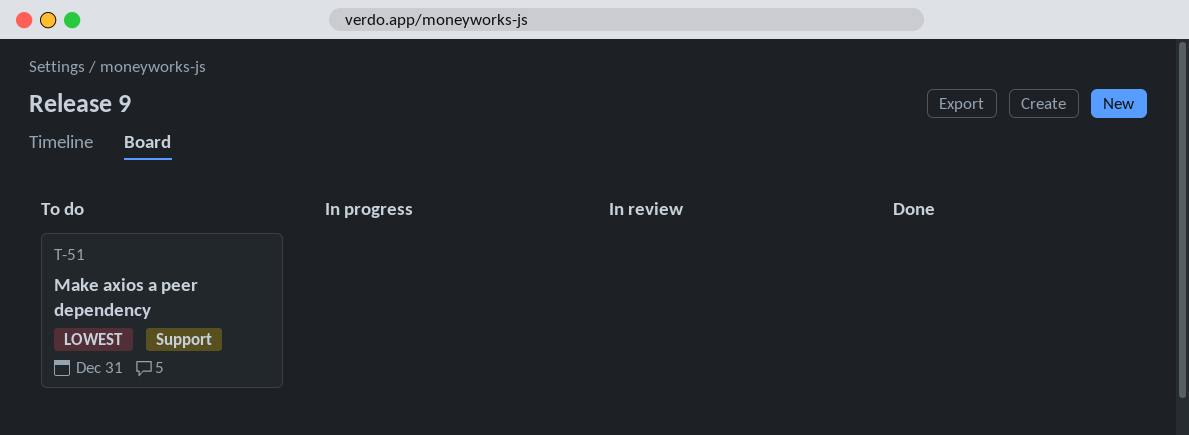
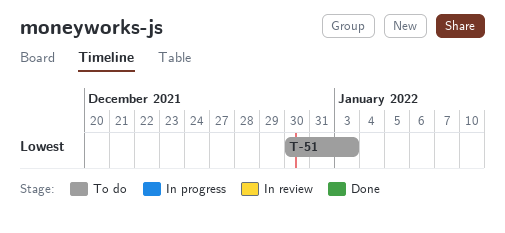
T-51, due: Dec 31 -> Jan 3

